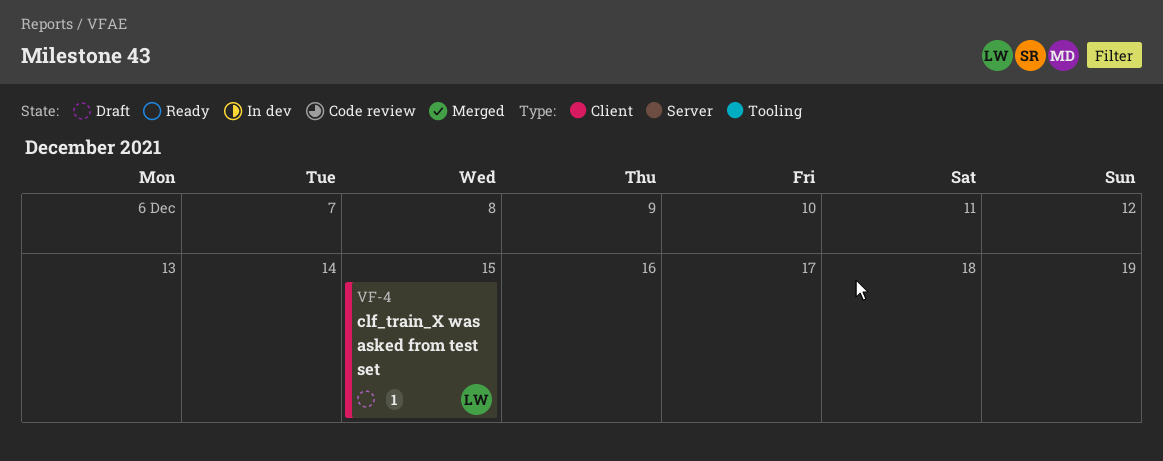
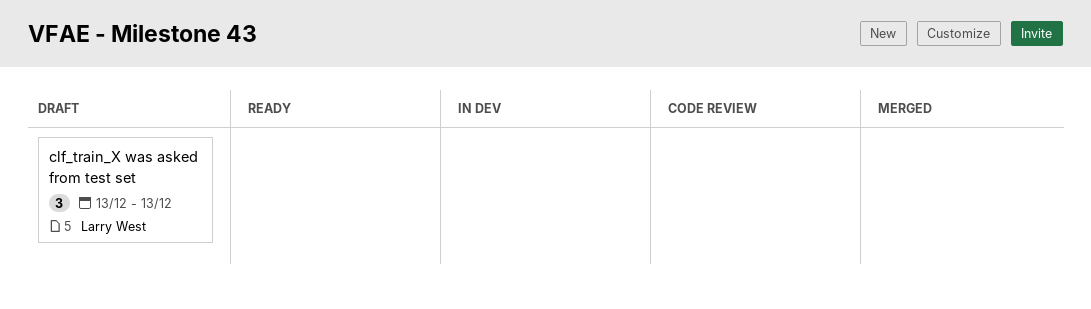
clf_train_X was asked from test set, estimate: 1 -> 3
clf_train_X was asked from test set, due: Dec 15 -> Dec 13

